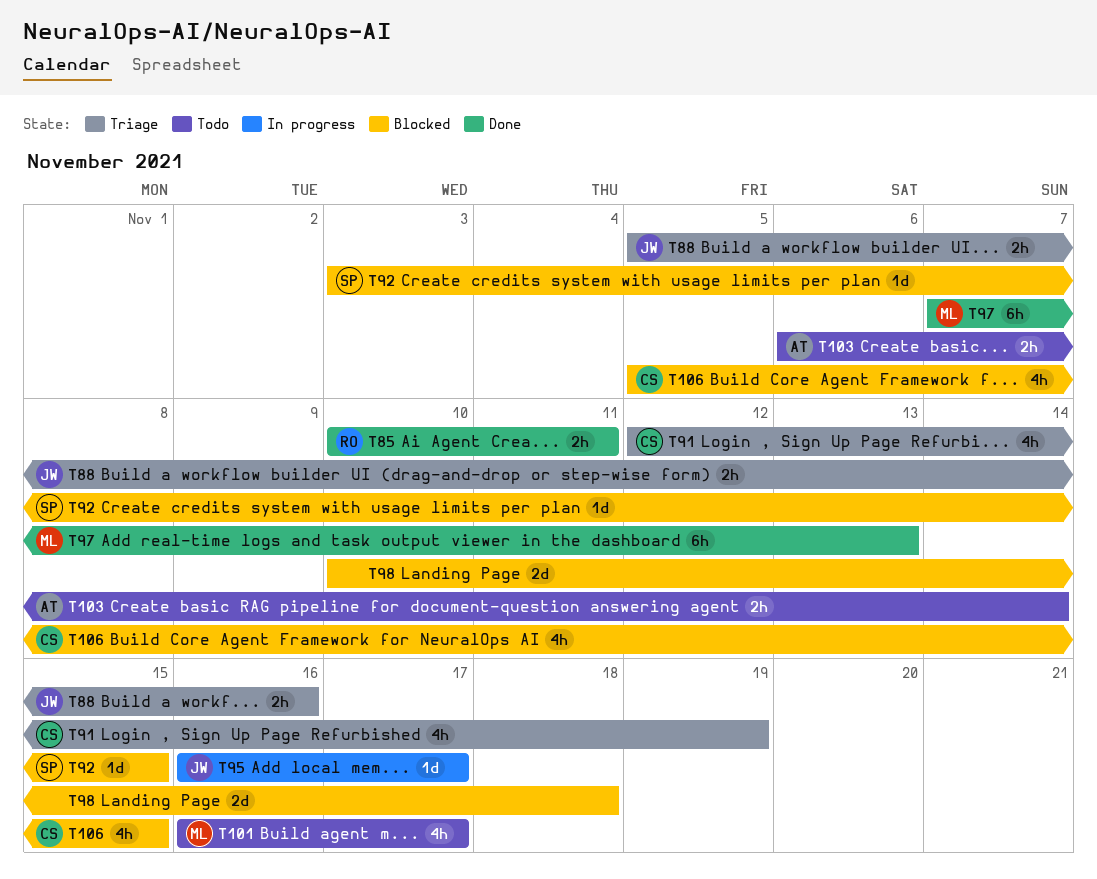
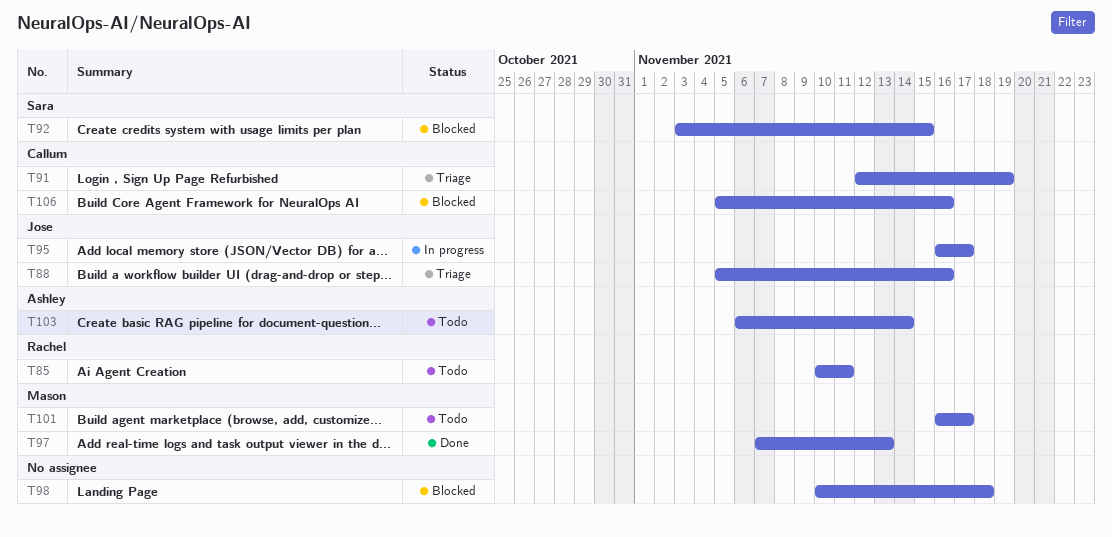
T85, status: Done -> Todo
T106, due: Nov 15 -> Nov 16

